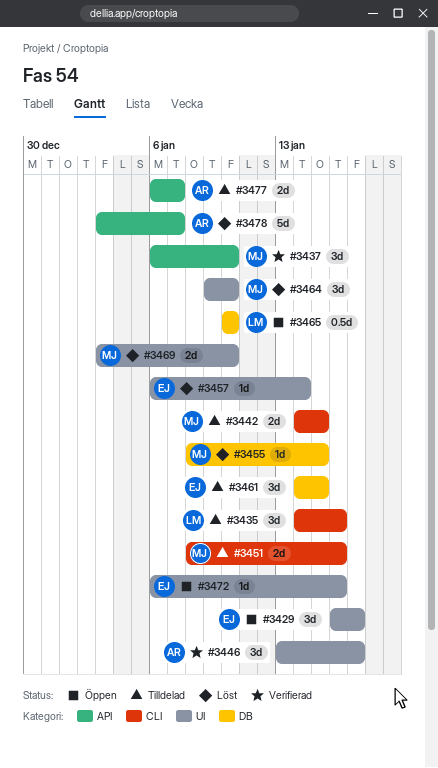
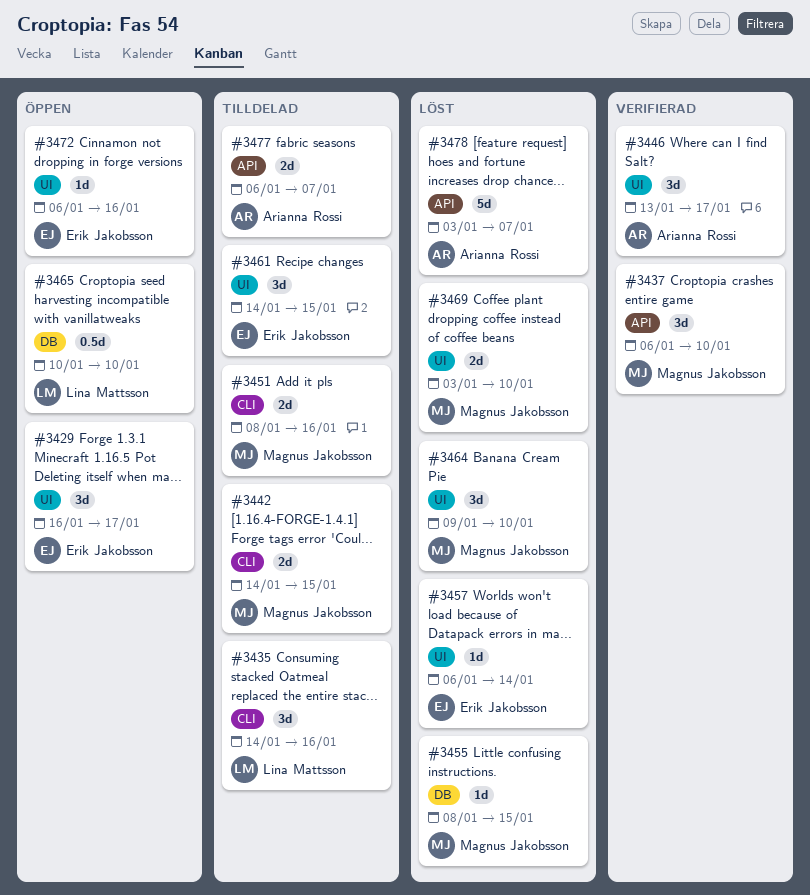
#3461, label: DB -> UI

